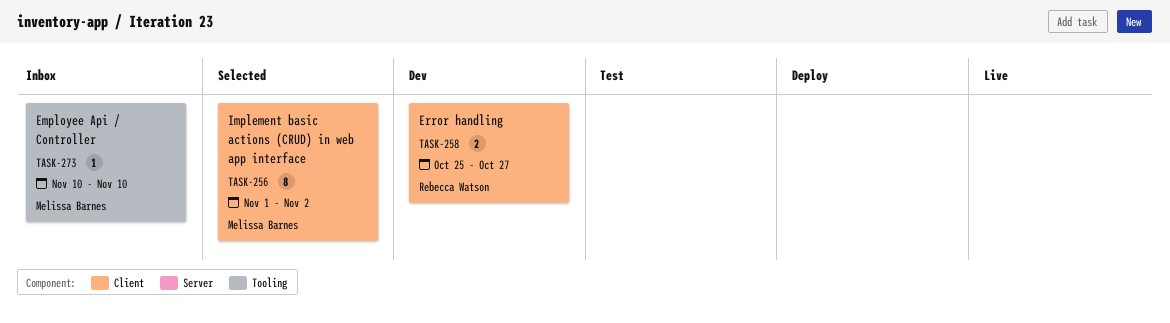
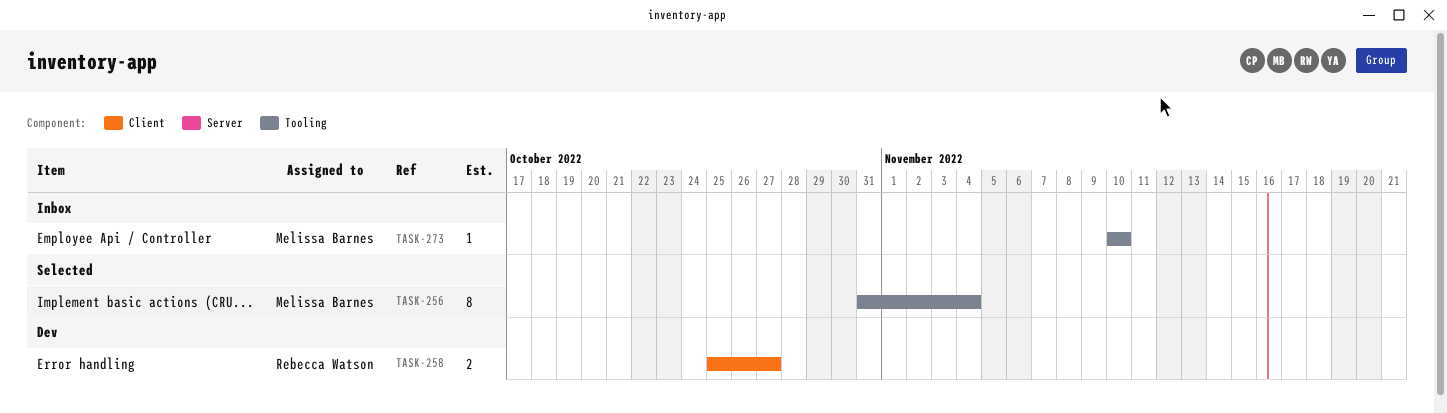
TASK-256, label: Client -> Tooling
TASK-256, start: Nov 1 -> Oct 31
TASK-256, due: Nov 2 -> Nov 4

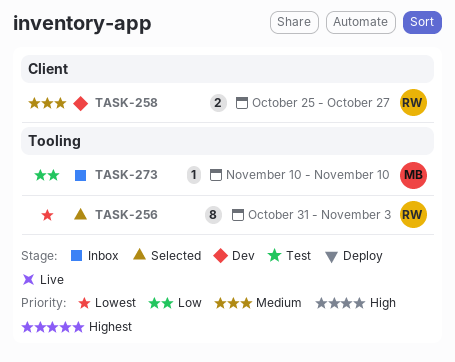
TASK-256, owner: Melissa Barnes -> Rebecca Watson
TASK-256, due: Nov 4 -> Nov 3

